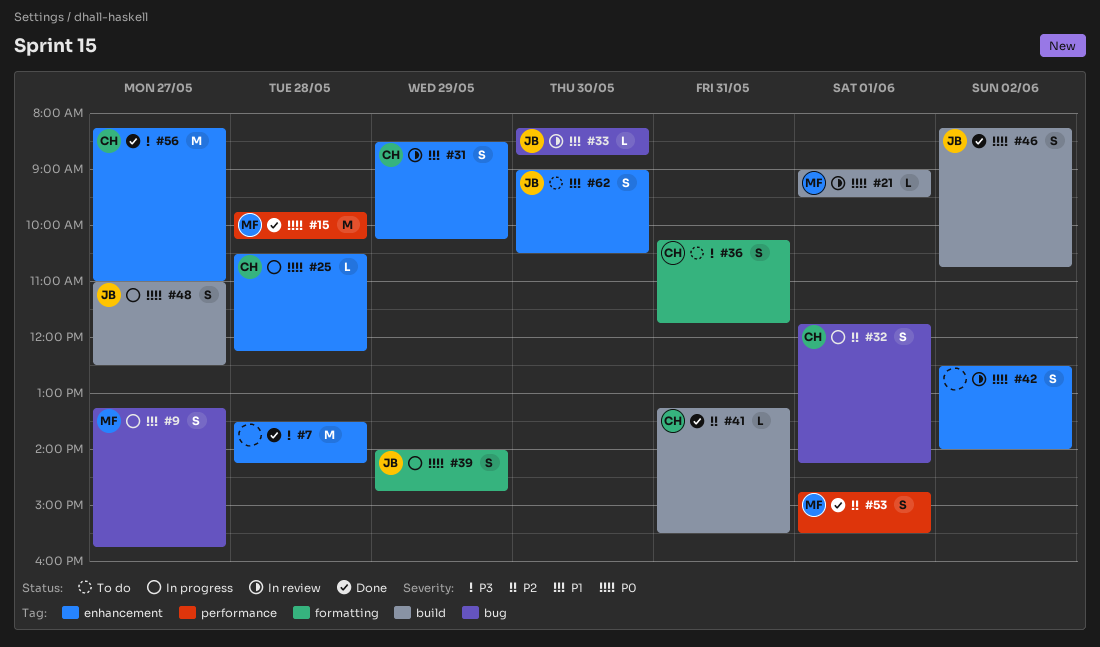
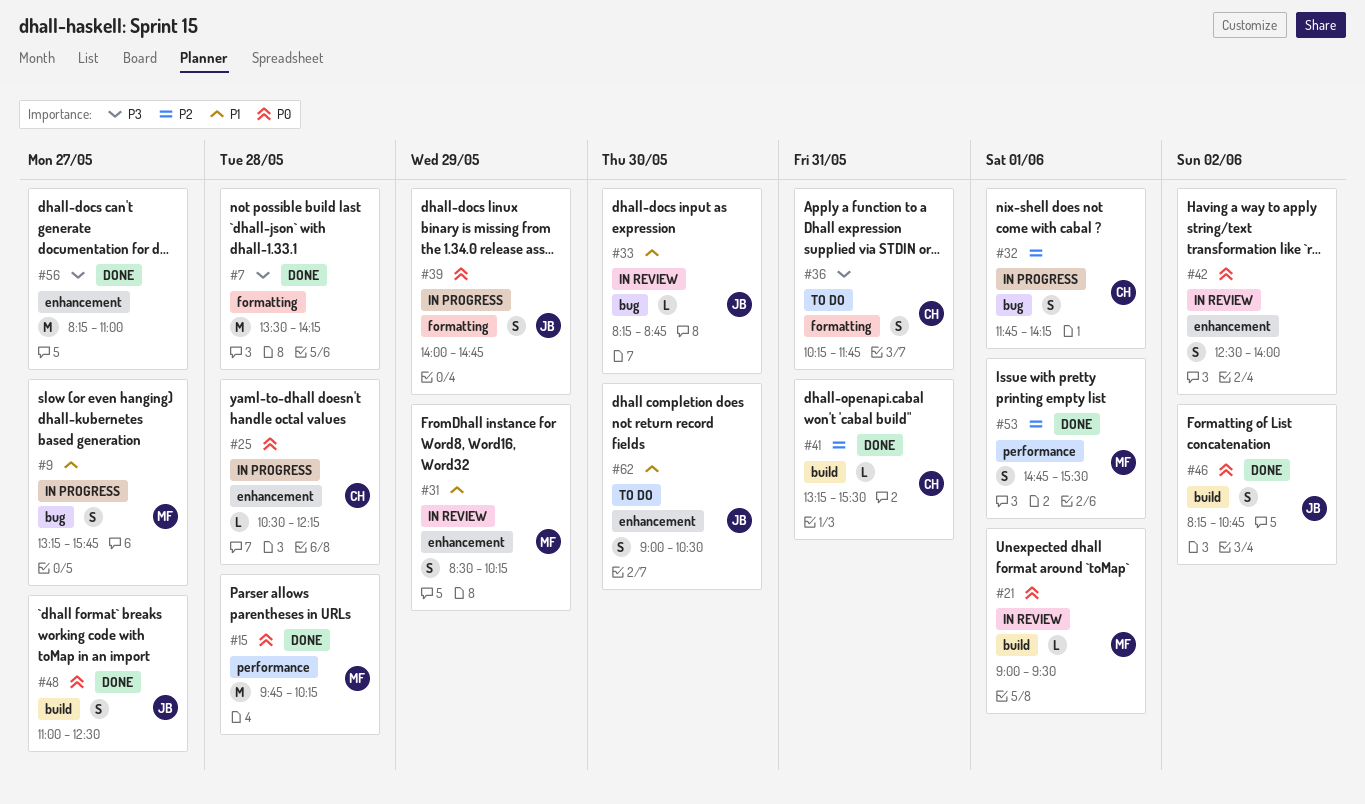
#7, label: enhancement -> formatting
#31, owner: CH -> MF
#48, status: In progress -> Done
#56, owner: CH -> none

